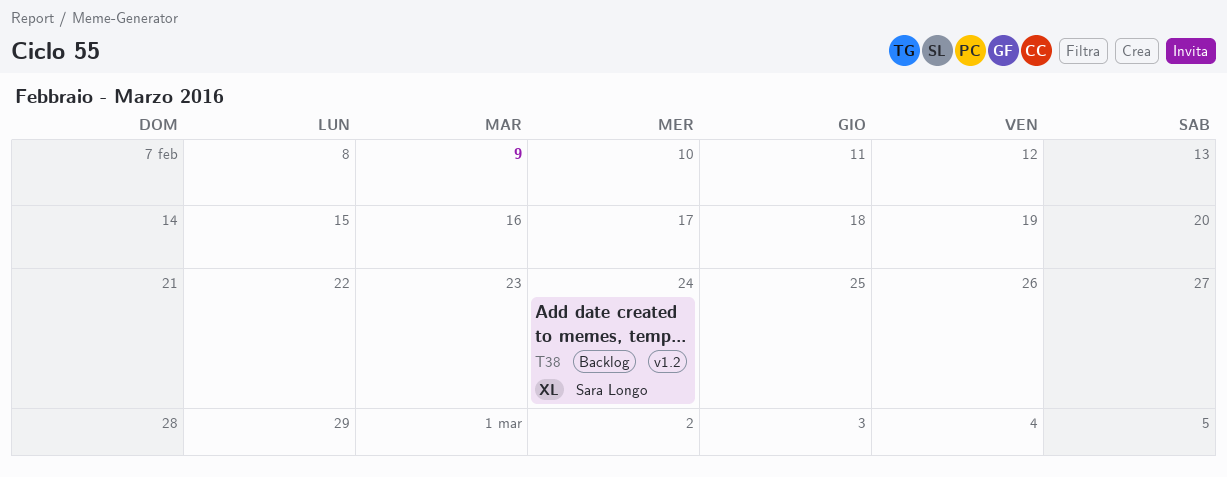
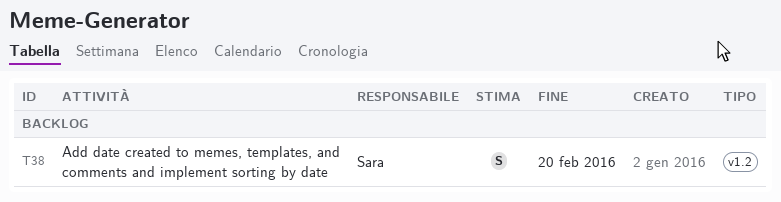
T38, estimate: XL -> S
T38, due: Feb 24 -> Feb 20

